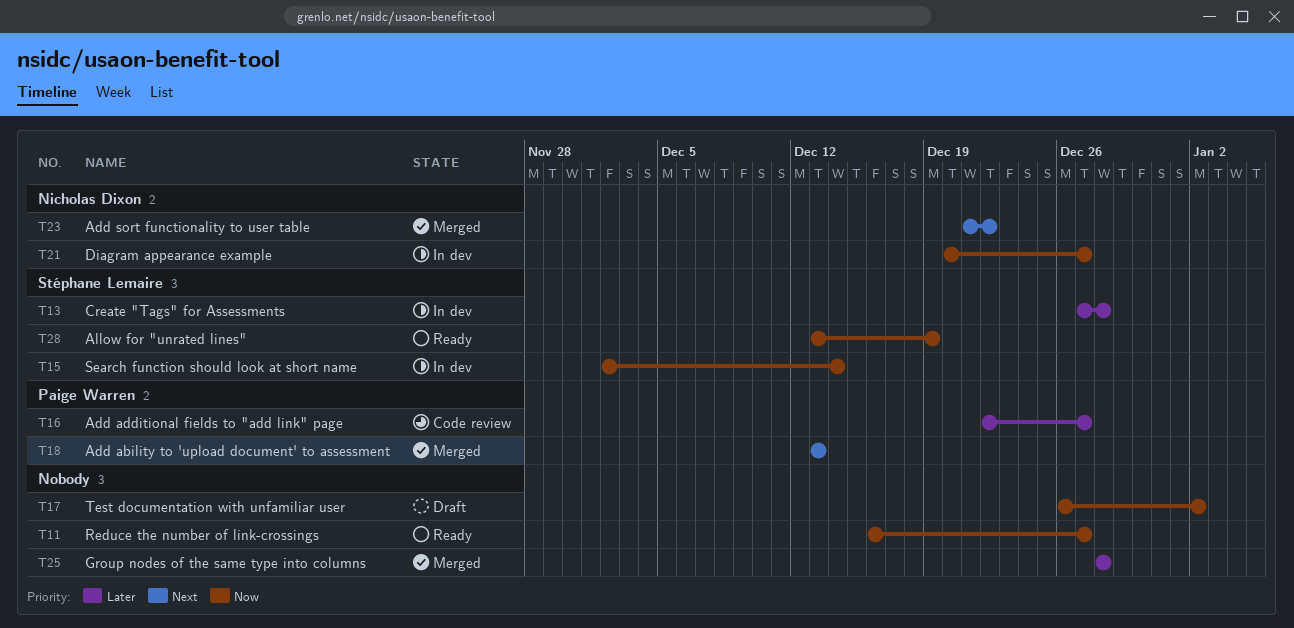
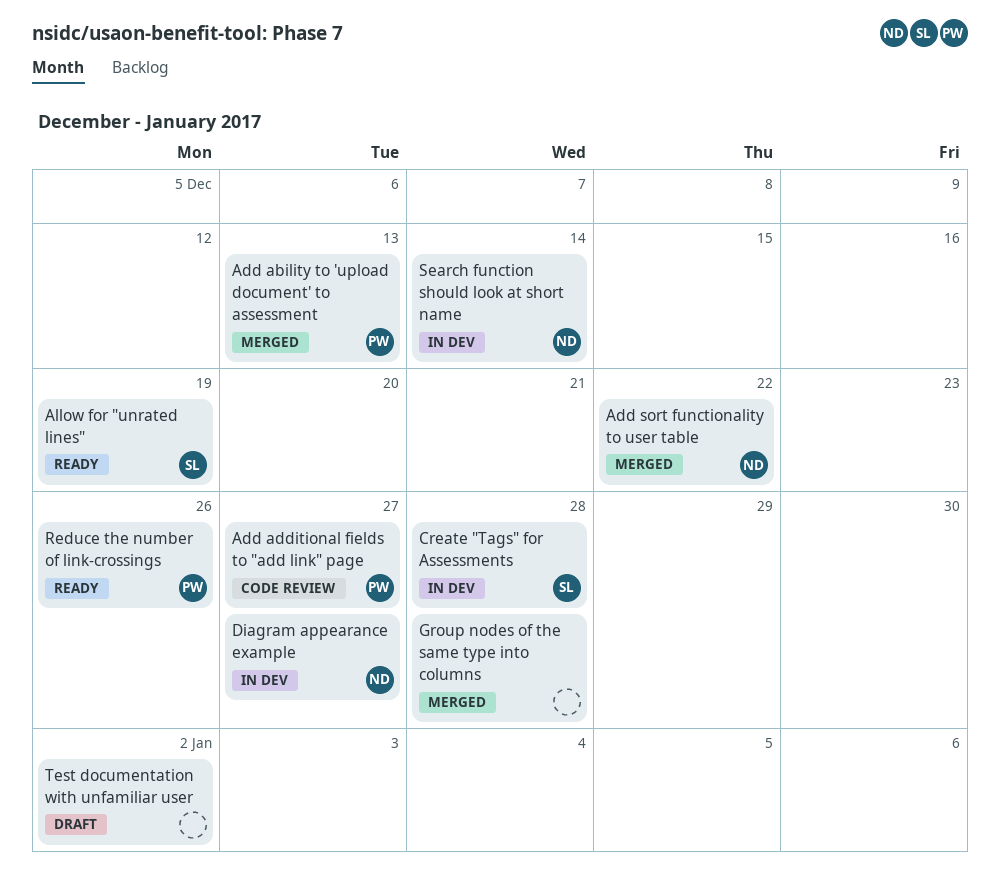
Reduce the number of link-crossings, owner: none -> Paige Warren
Reduce the number of link-crossings, due: Dec 27 -> Dec 26
Search function should look at short name, owner: Stéphane Lemaire -> Nicholas Dixon

